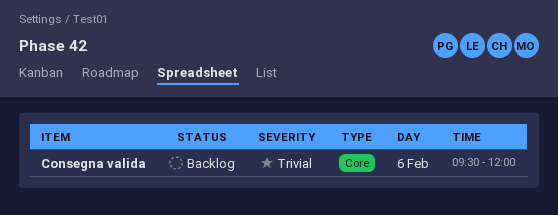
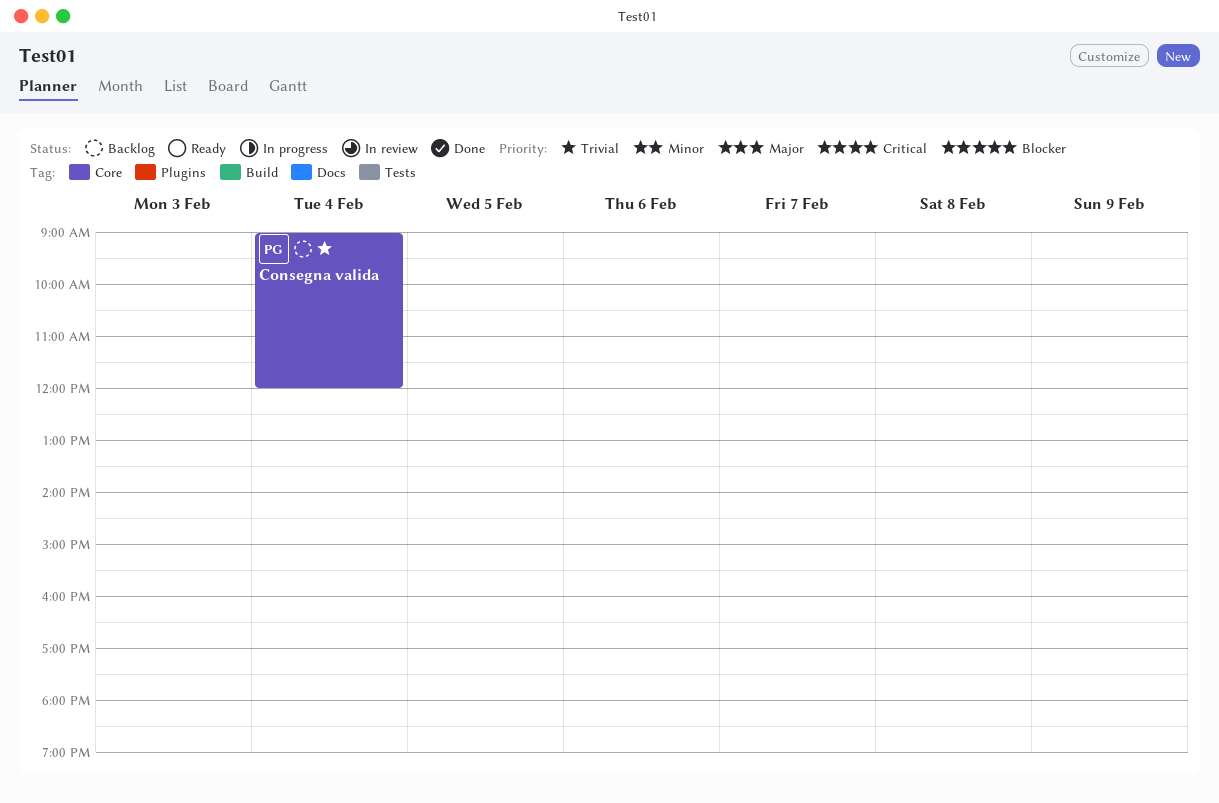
Consegna valida, day: Feb 6 -> Feb 4
Consegna valida, begins: 09:30 -> 09:00

